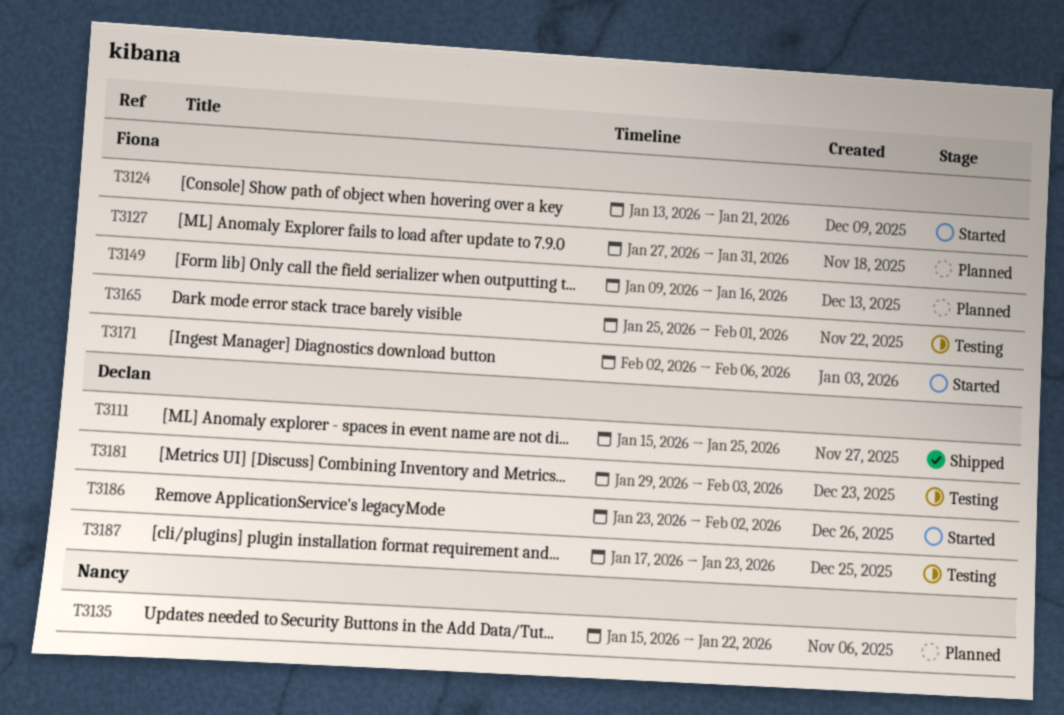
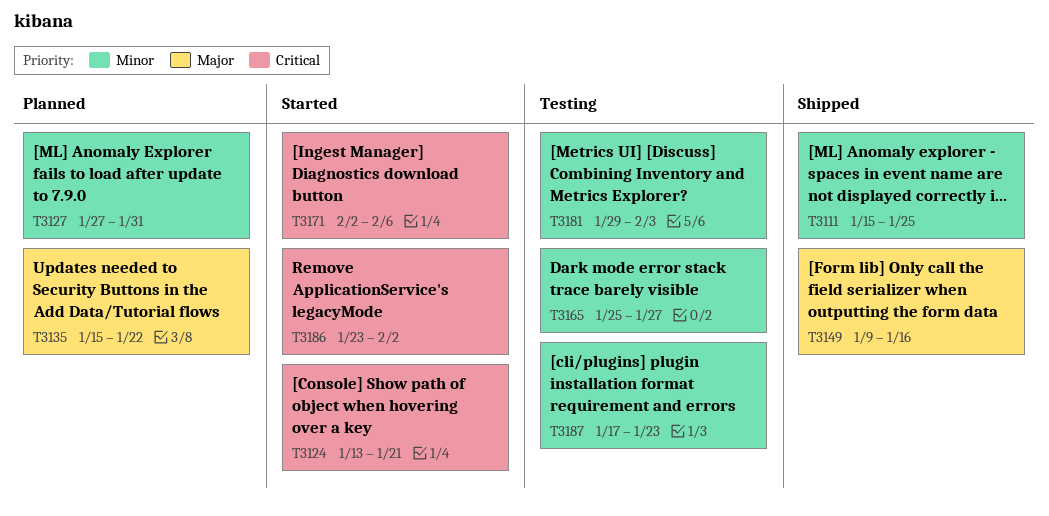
T3149, status: Planned -> Shipped
T3165, due: Feb 1 -> Jan 27

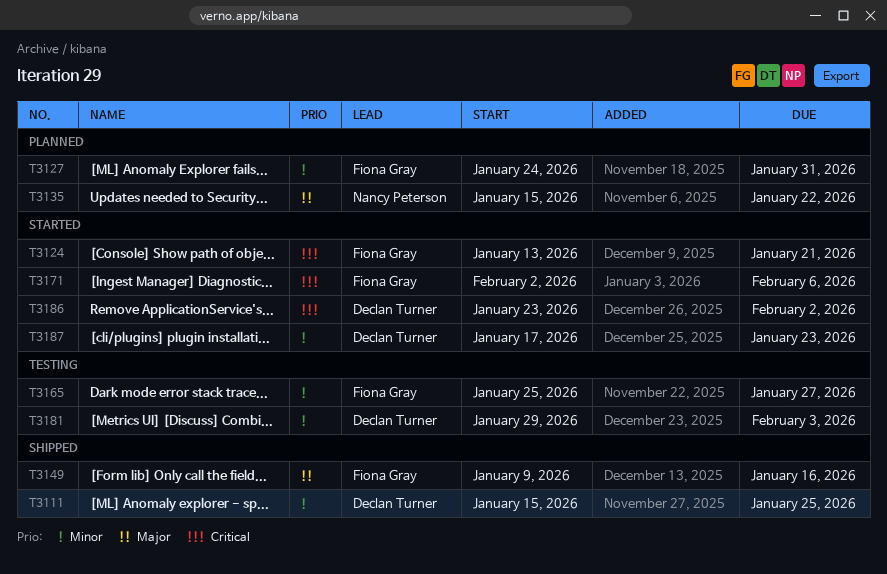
T3127, start: Jan 27 -> Jan 24
T3187, status: Testing -> Started

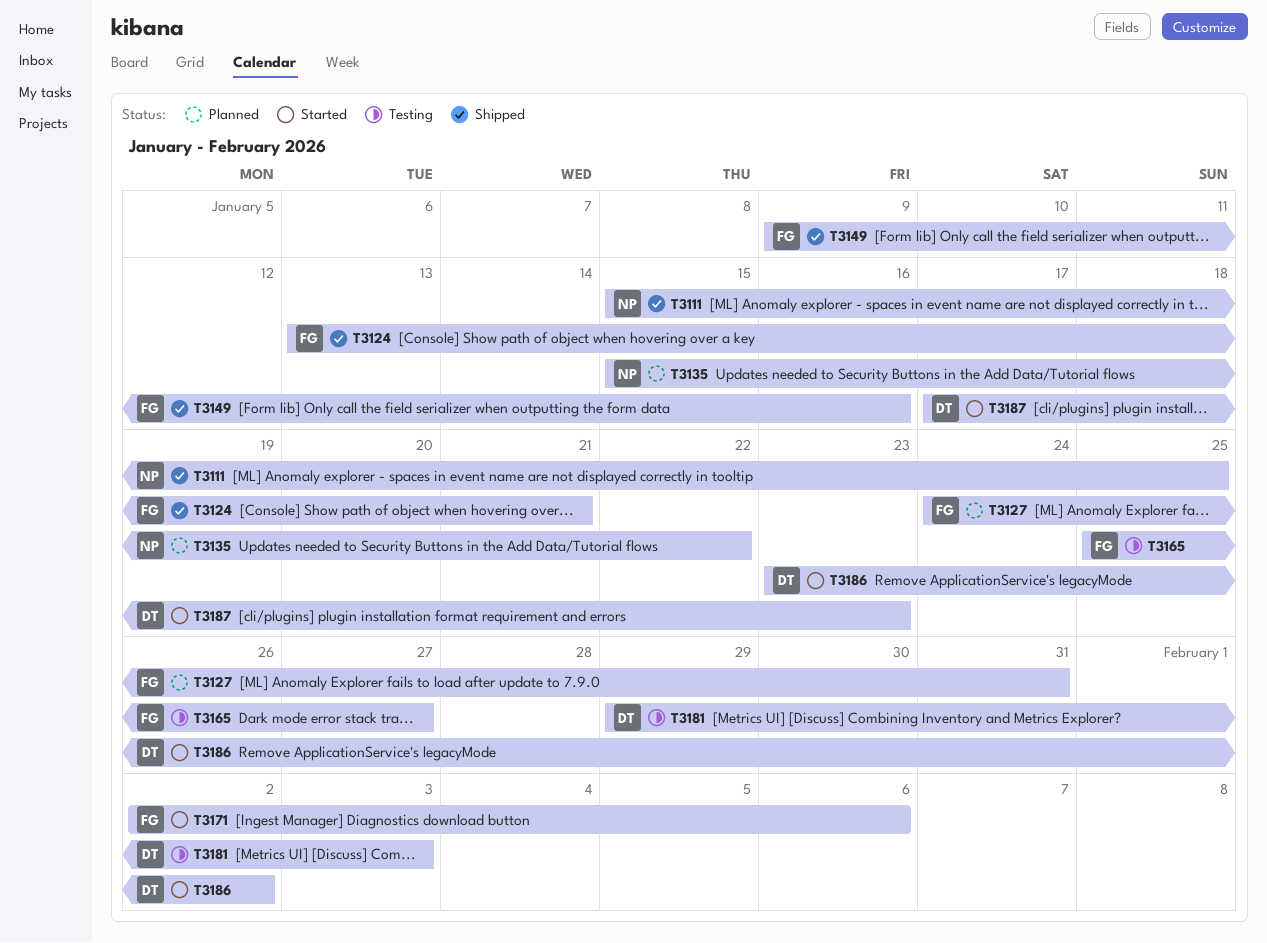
T3111, owner: Declan Turner -> Nancy Peterson
T3124, status: Started -> Shipped

